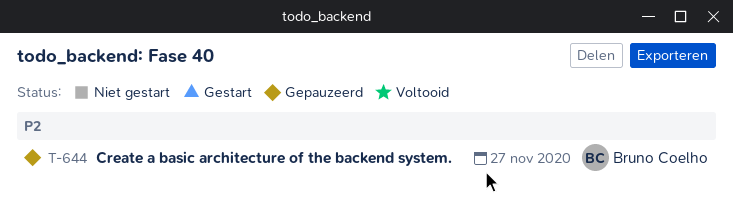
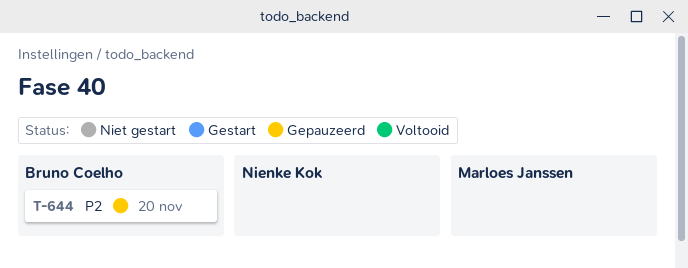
T-644, due: Nov 27 -> Nov 20

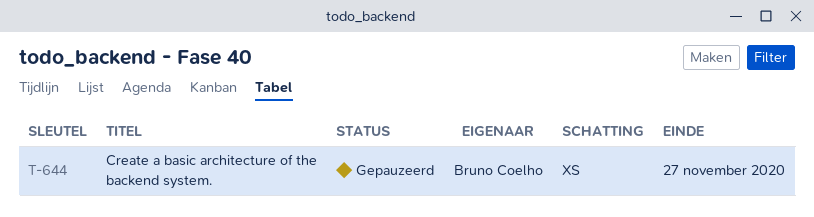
T-644, due: Nov 20 -> Nov 27

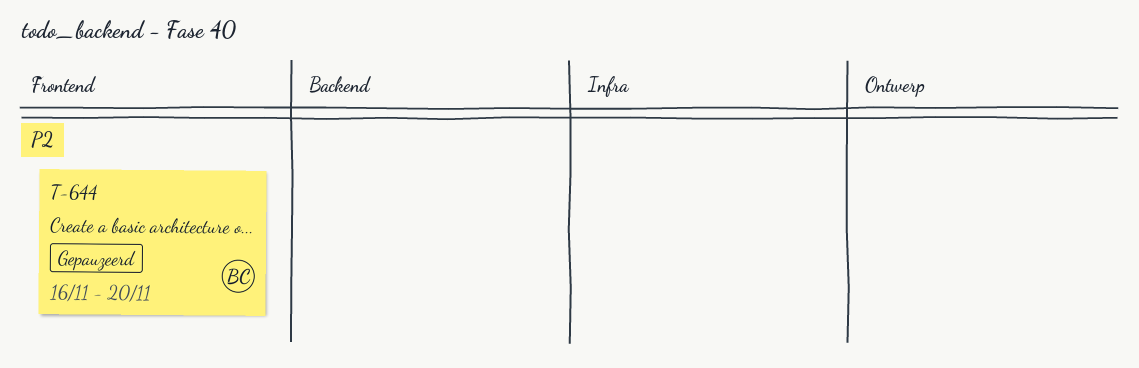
T-644, due: Nov 27 -> Nov 20

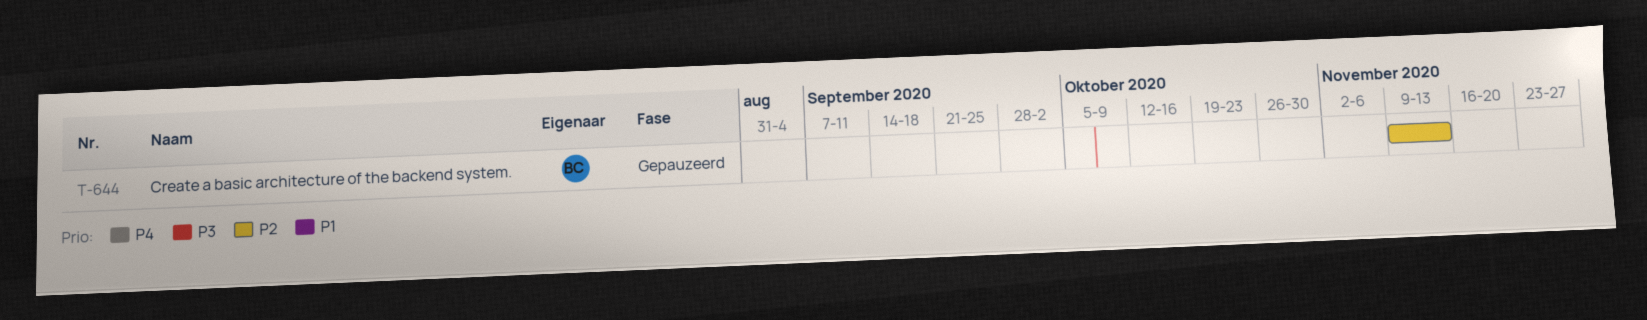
T-644, start: Nov 16 -> Nov 9
T-644, due: Nov 20 -> Nov 13

